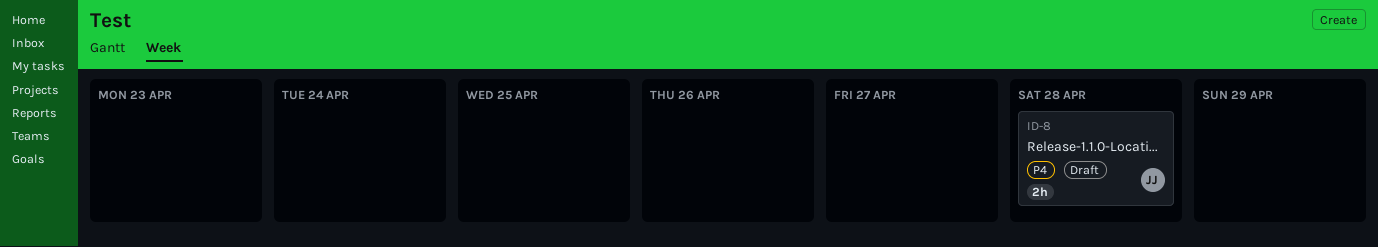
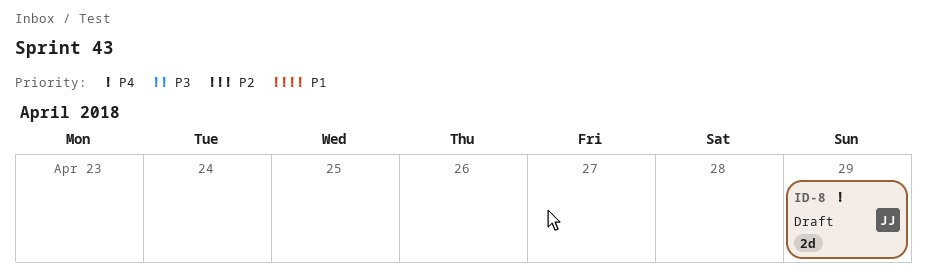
ID-8, estimate: 2h -> 2d
ID-8, due: Apr 28 -> Apr 29

